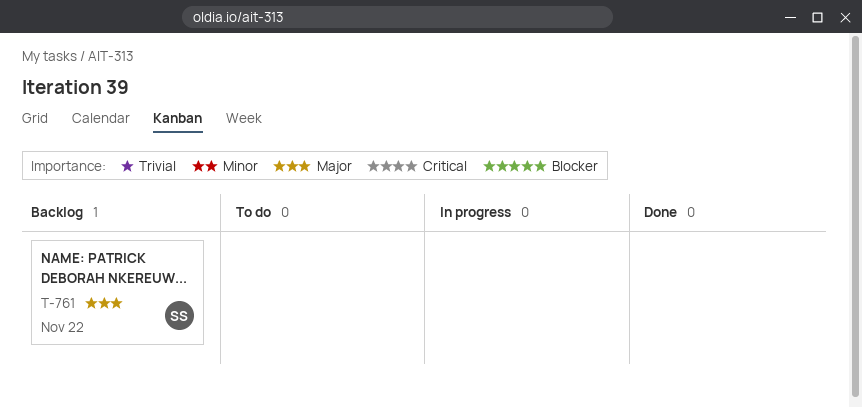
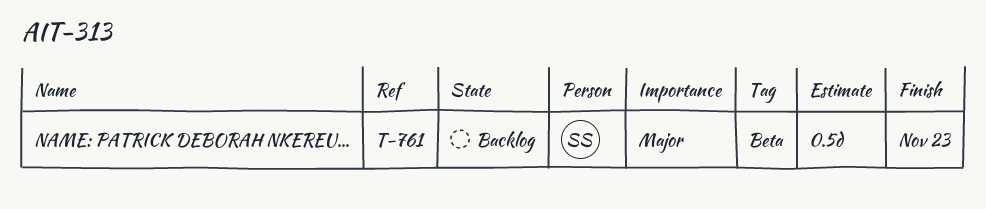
T-761, due: Nov 22 -> Nov 23

